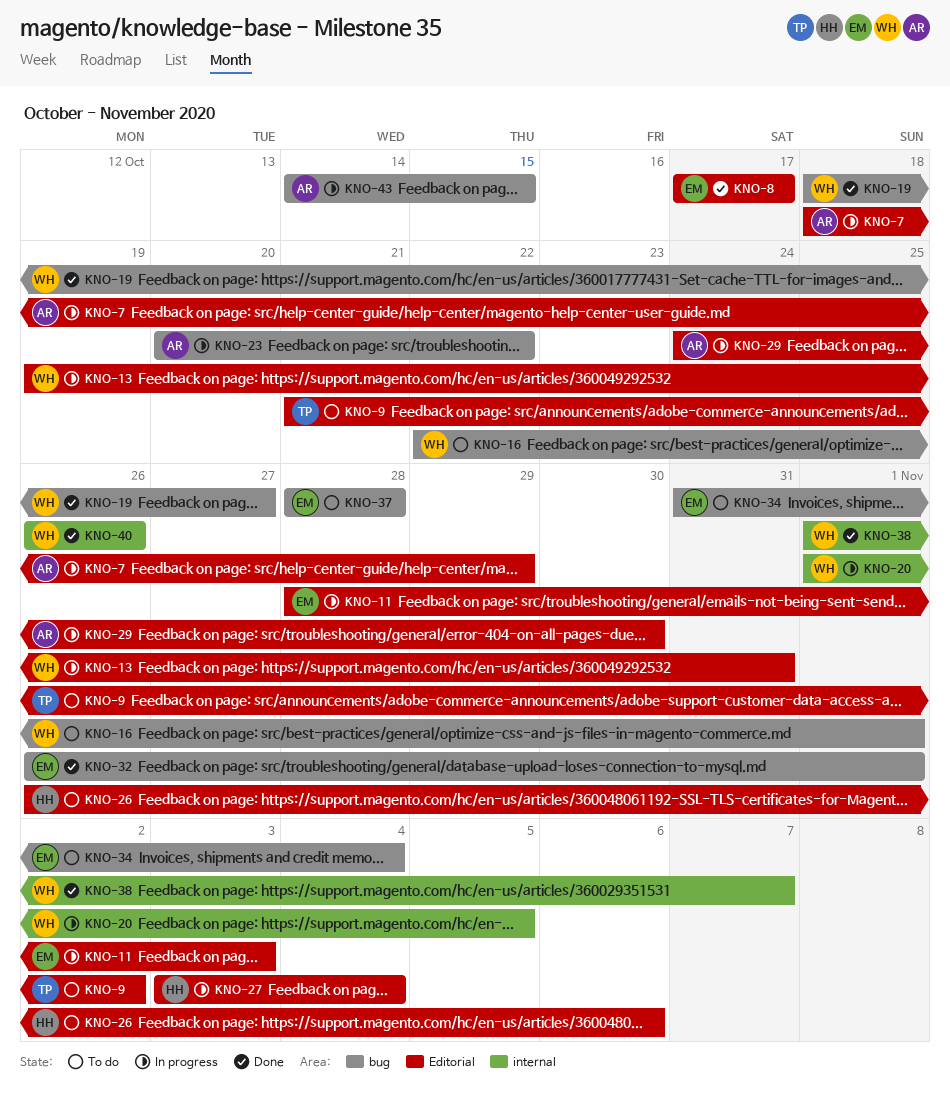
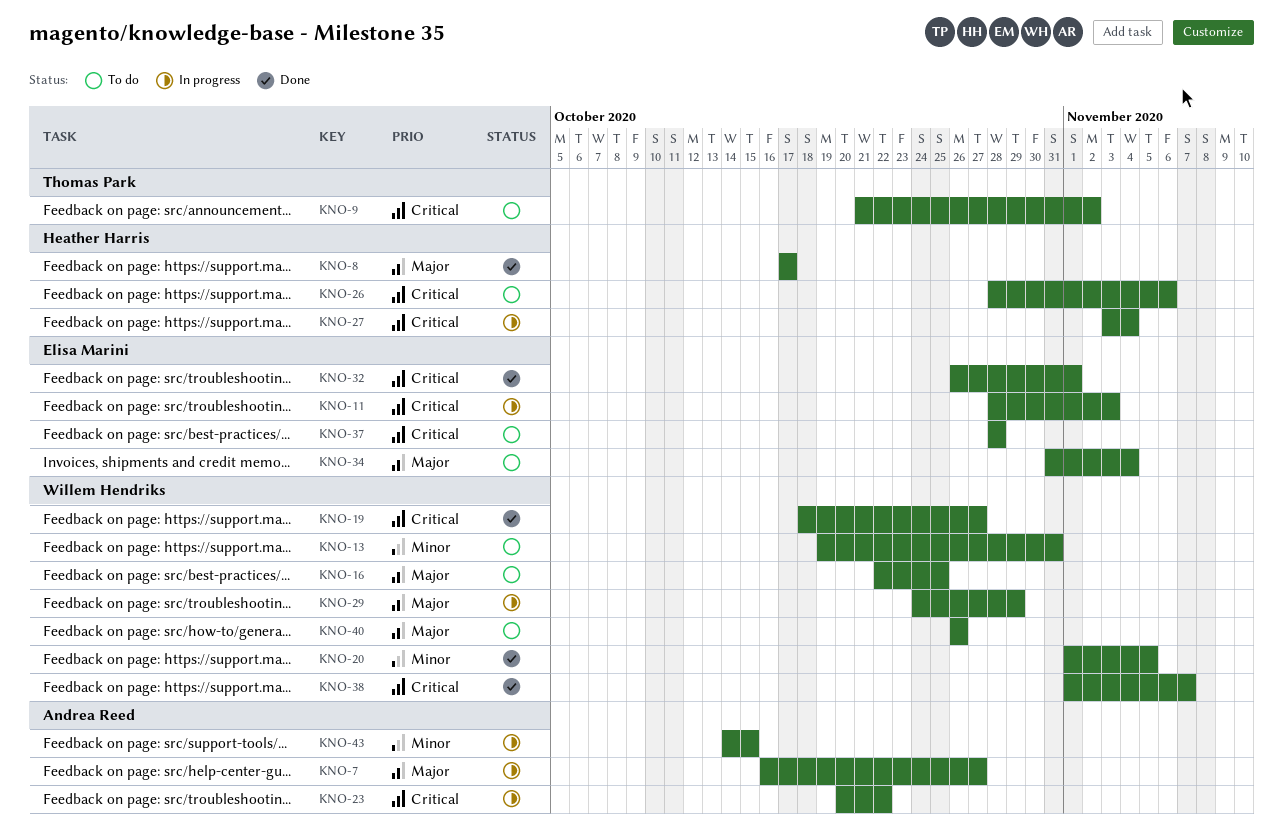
KNO-7, start: Oct 18 -> Oct 16
KNO-7, due: Oct 29 -> Oct 27
KNO-8, owner: Elisa Marini -> Heather Harris
KNO-13, status: In progress -> To do
KNO-16, due: Nov 1 -> Oct 25
KNO-20, status: In progress -> Done
KNO-26, start: Oct 26 -> Oct 28
KNO-29, owner: Andrea Reed -> Willem Hendriks
KNO-29, due: Oct 30 -> Oct 29
KNO-40, status: Done -> To do

